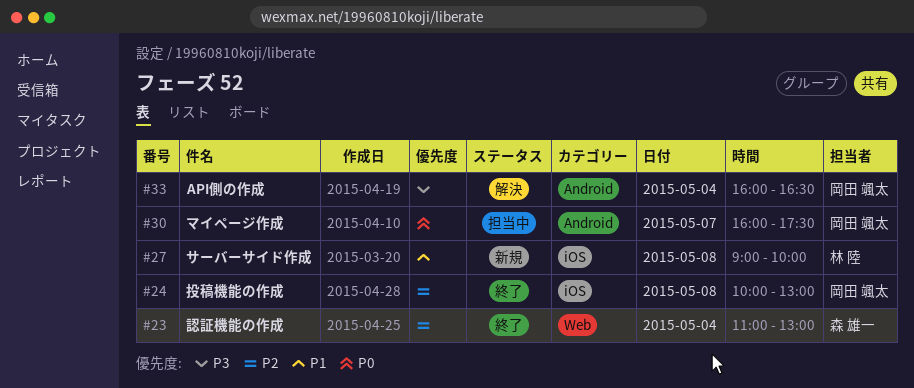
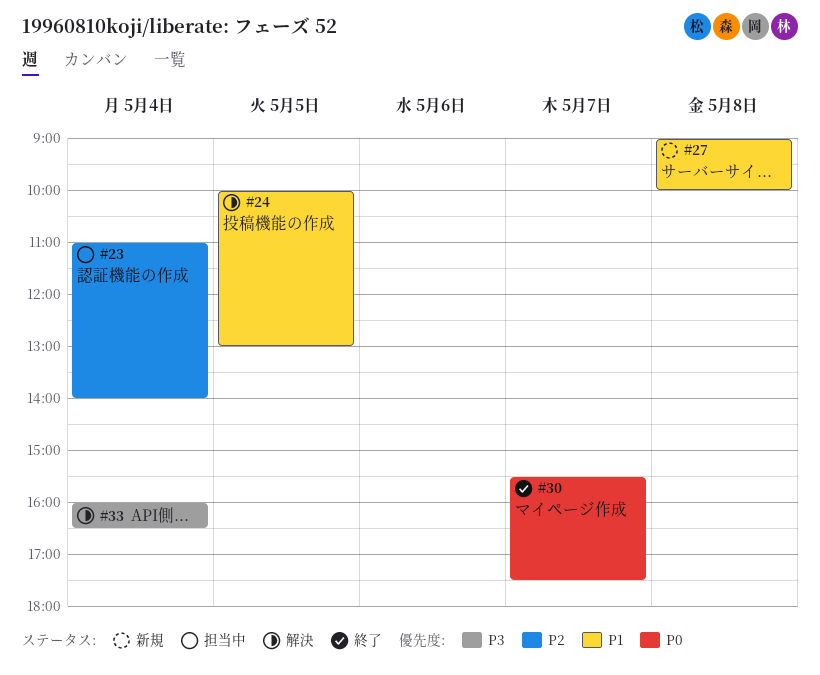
#23, status: 終了 -> 担当中
#23, ends: 13:00 -> 14:00
#24, status: 終了 -> 解決
#24, priority: P2 -> P1
#24, day: May 8 -> May 5
#30, status: 担当中 -> 終了
#30, begins: 16:00 -> 15:30

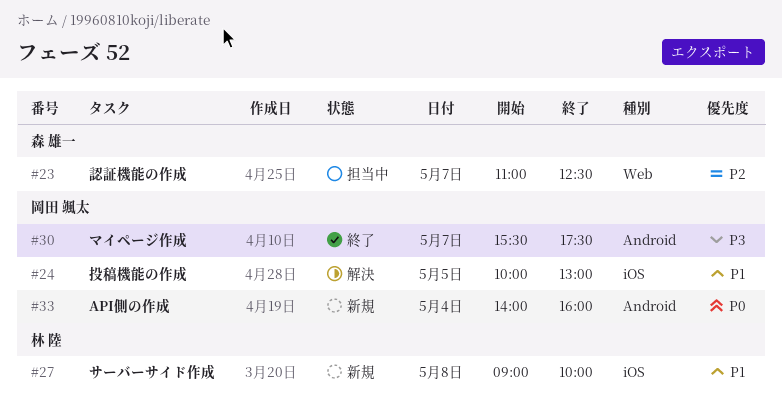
#23, day: May 4 -> May 7
#23, ends: 14:00 -> 12:30
#30, priority: P0 -> P3
#33, status: 解決 -> 新規
#33, priority: P3 -> P0
#33, begins: 16:00 -> 14:00
#33, ends: 16:30 -> 16:00

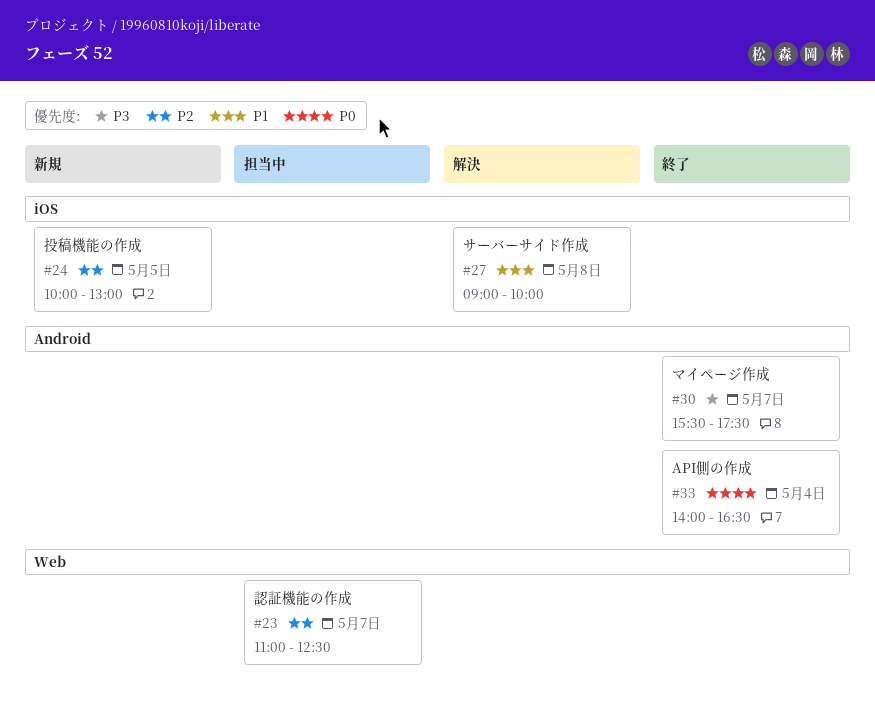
#24, status: 解決 -> 新規
#24, priority: P1 -> P2
#27, status: 新規 -> 解決
#33, status: 新規 -> 終了
#33, ends: 16:00 -> 16:30

